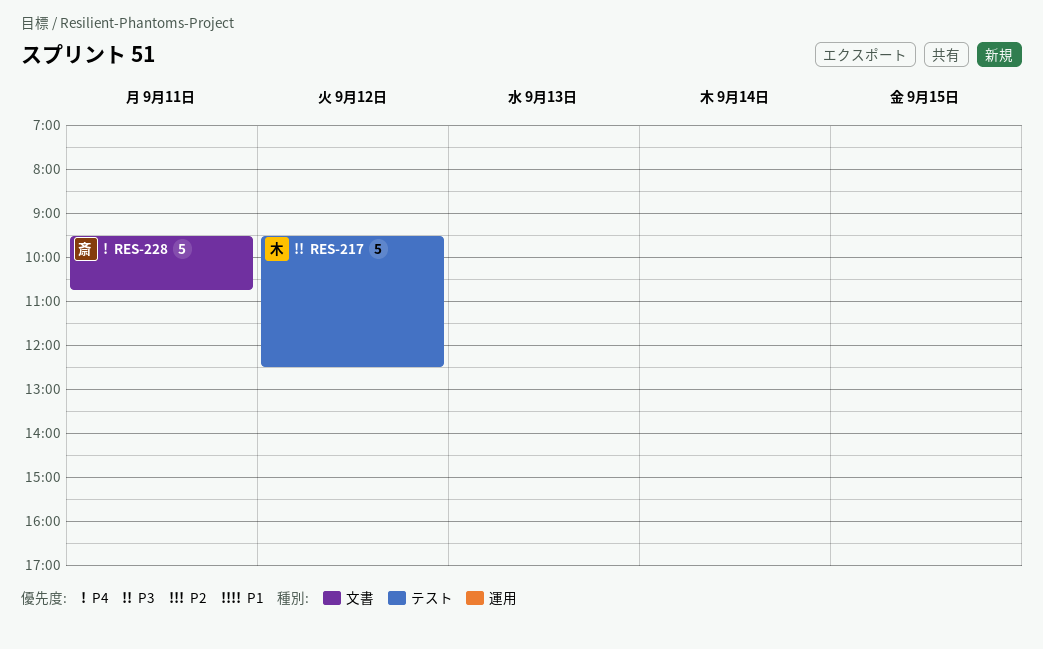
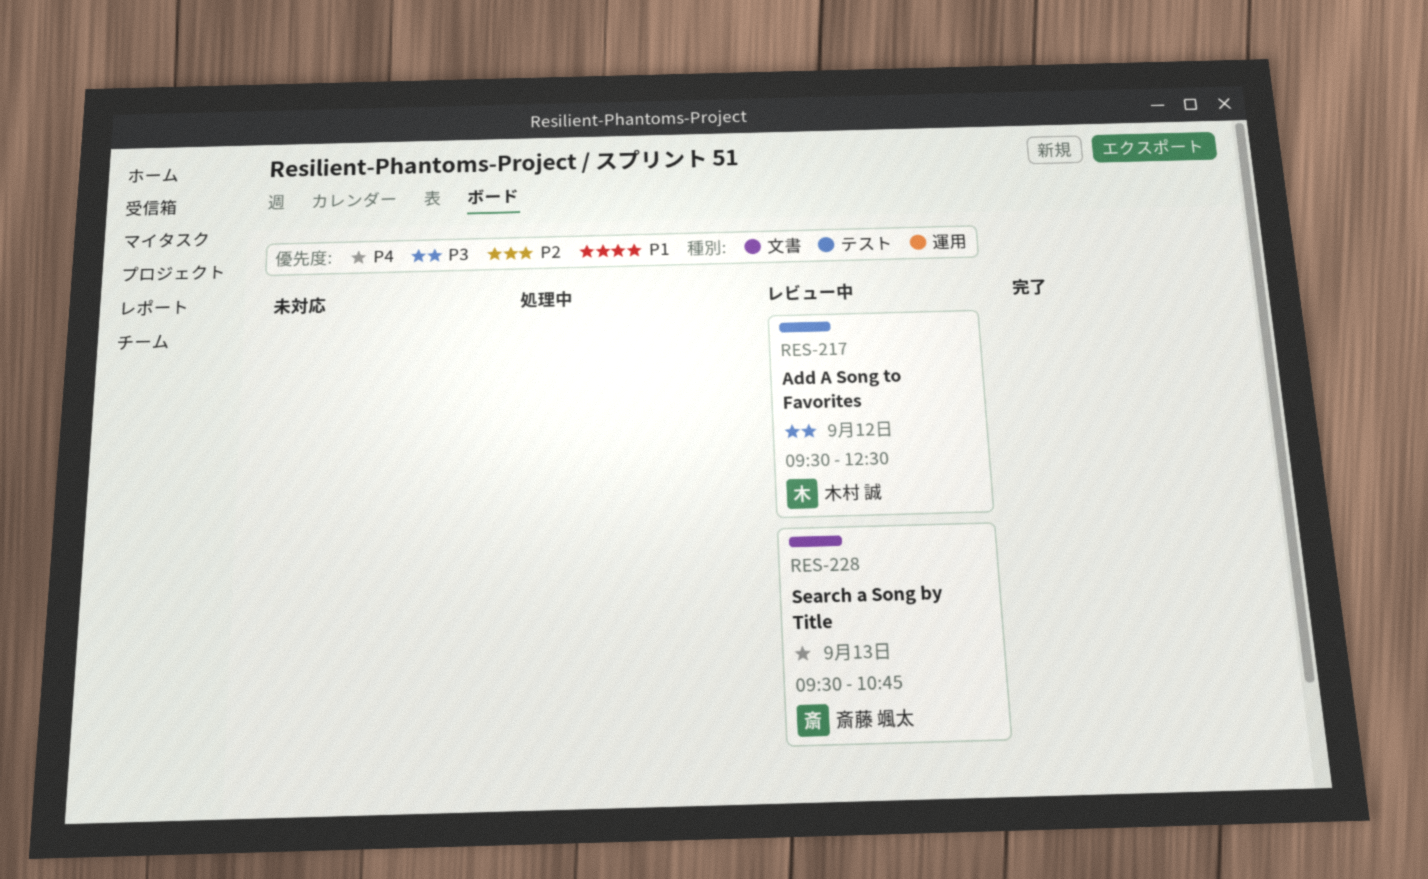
RES-228, day: Sep 11 -> Sep 13

